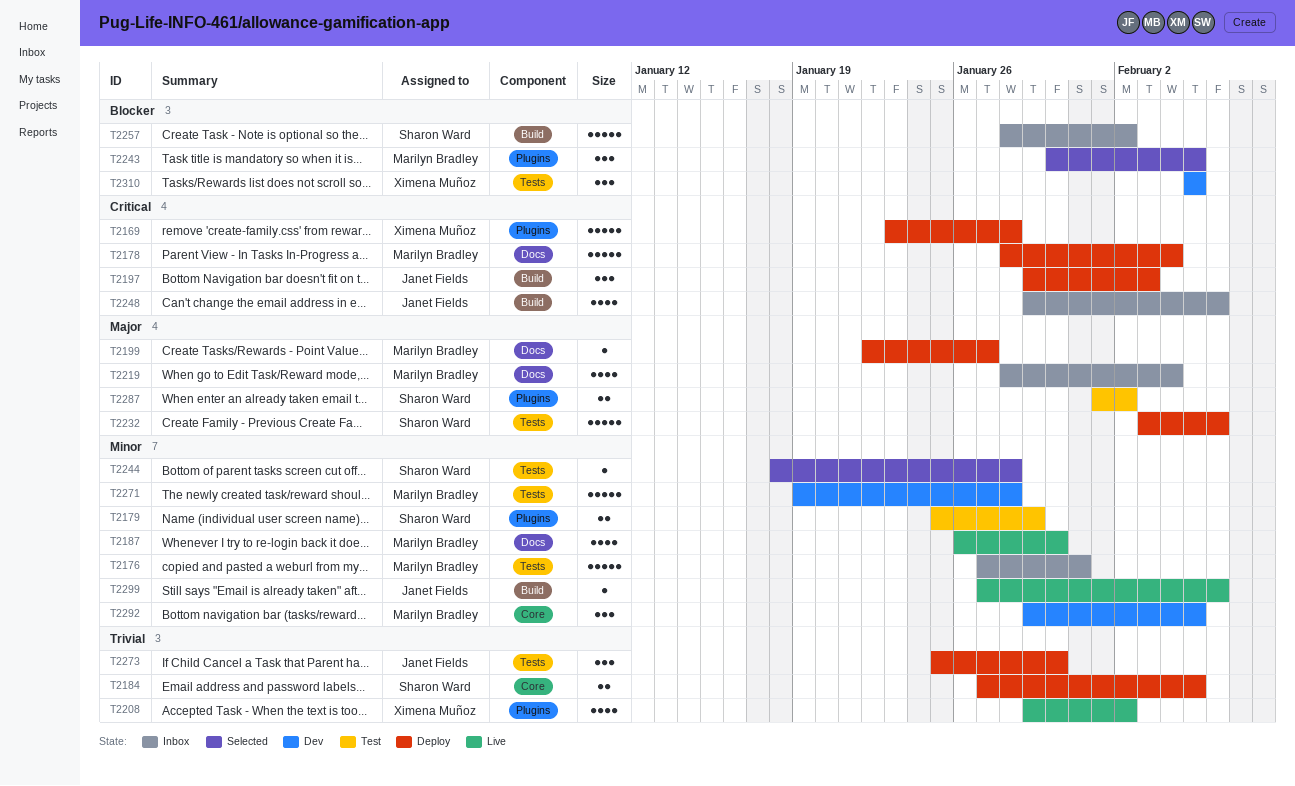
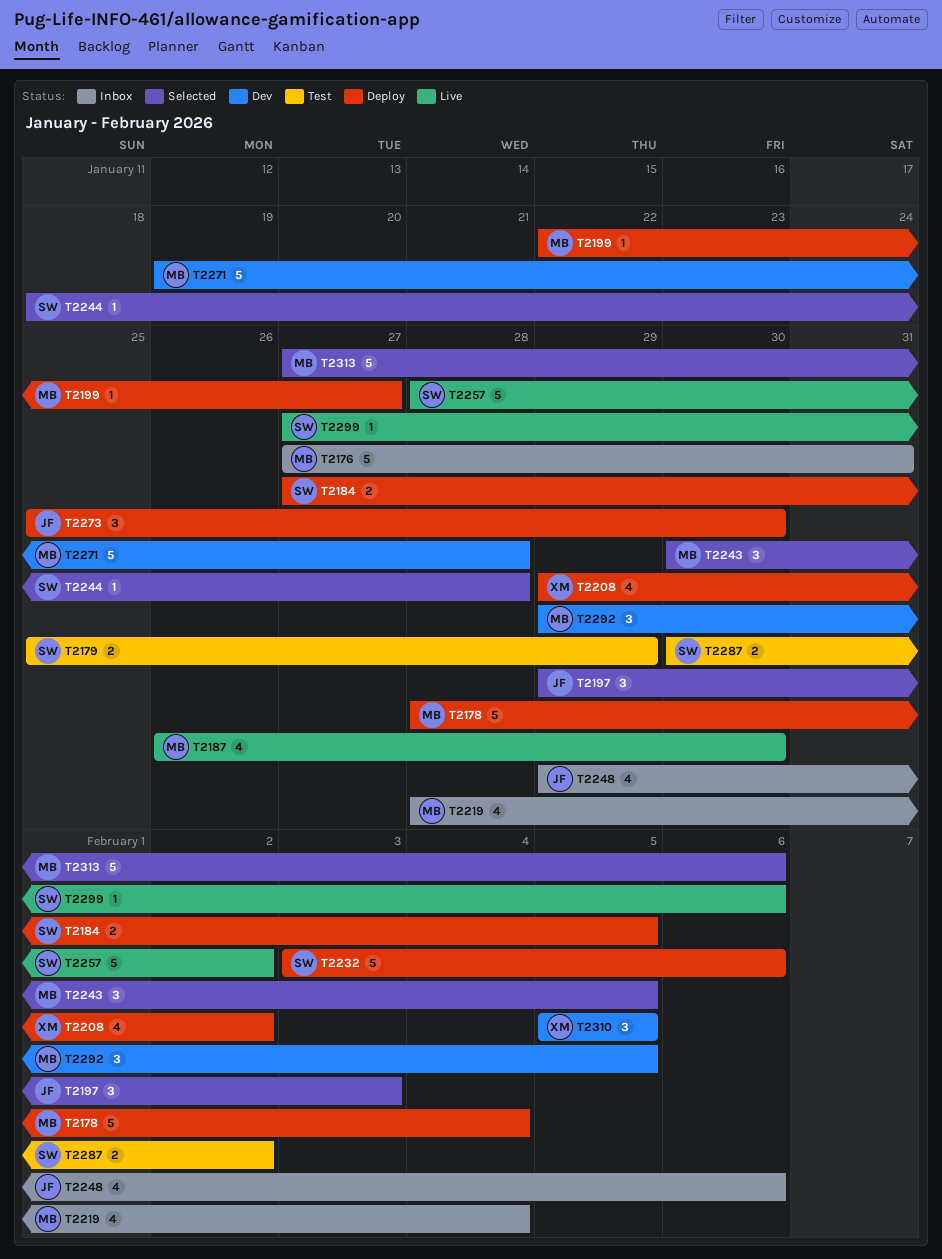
T2169: present -> none
T2197, status: Deploy -> Selected
T2208, status: Live -> Deploy
T2257, status: Inbox -> Live
T2287, start: Feb 1 -> Jan 30
T2299, owner: Janet Fields -> Sharon Ward
T2313: none -> present

